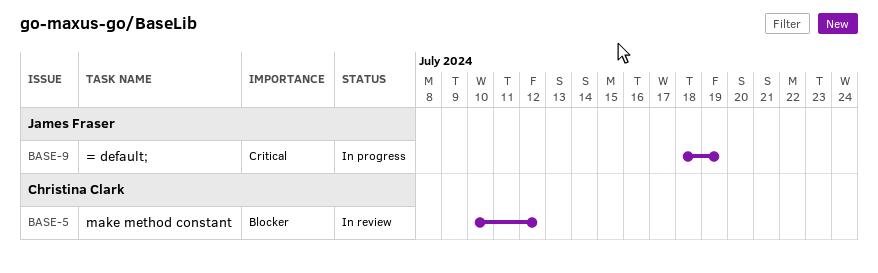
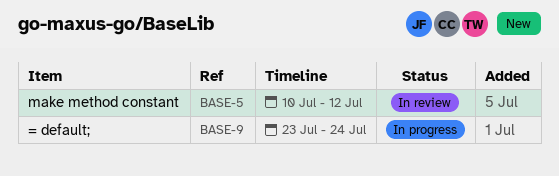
BASE-9, start: Jul 18 -> Jul 23
BASE-9, due: Jul 19 -> Jul 24

